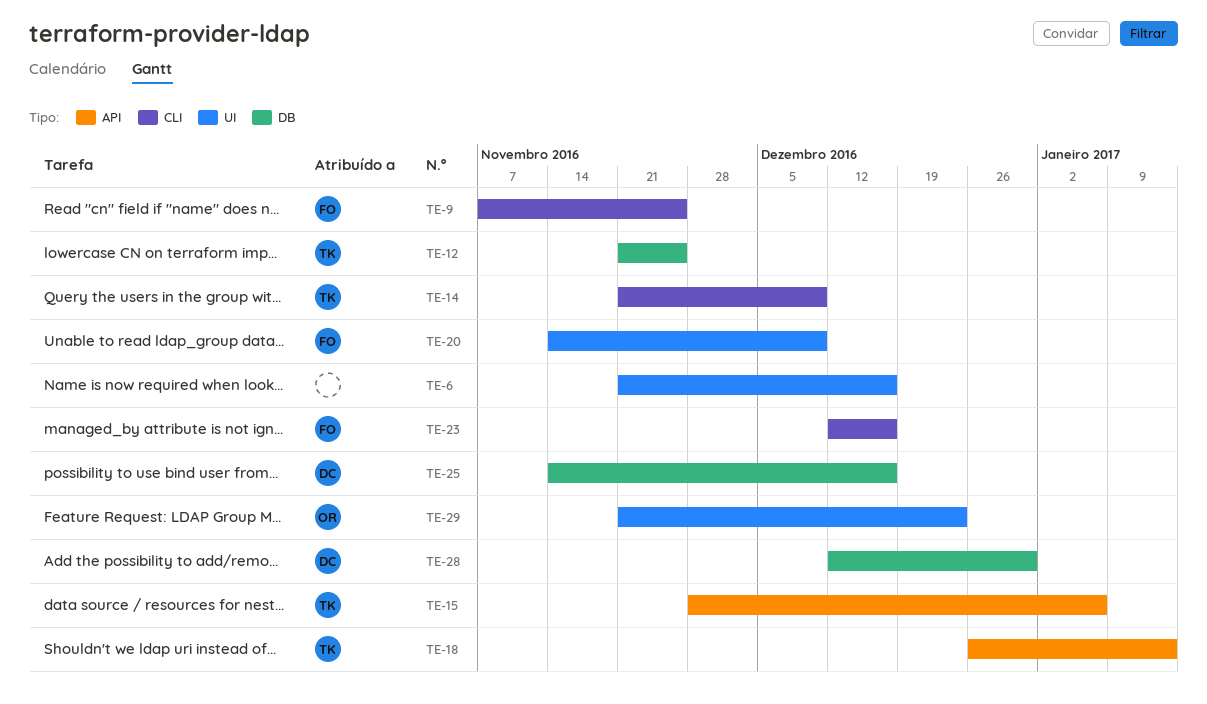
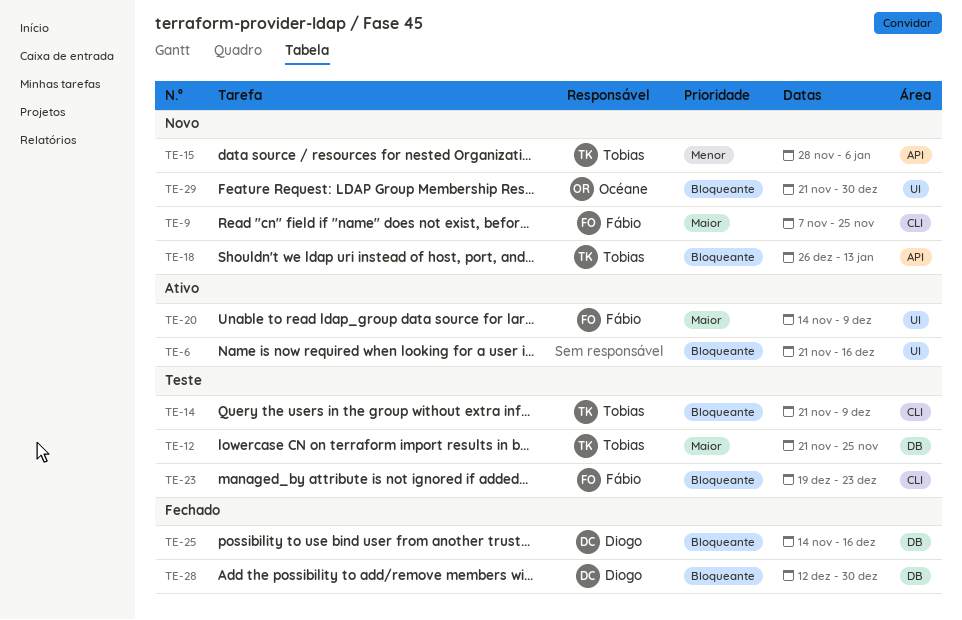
TE-23, start: Dec 12 -> Dec 19
TE-23, due: Dec 16 -> Dec 23
TE-29, due: Dec 23 -> Dec 30

